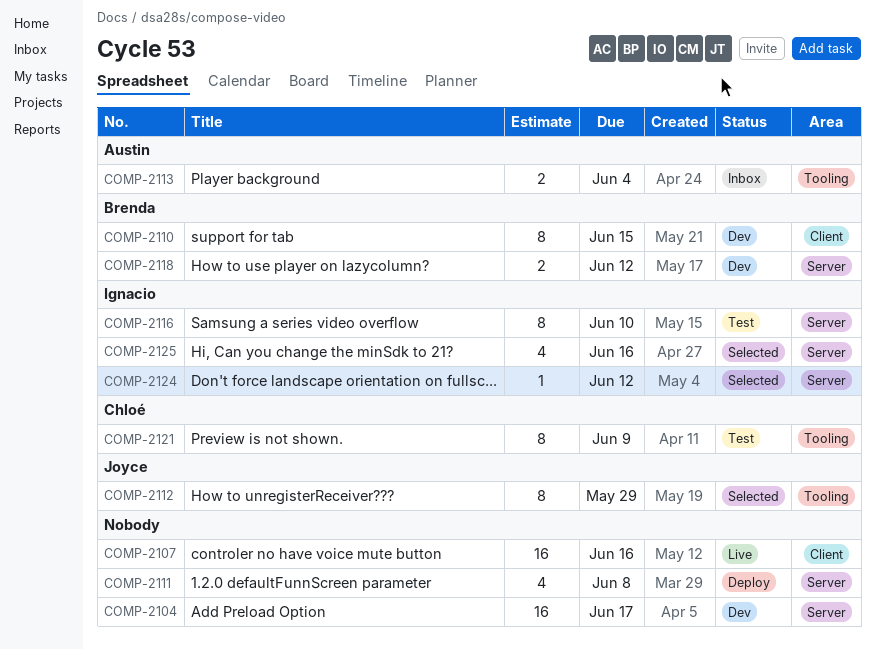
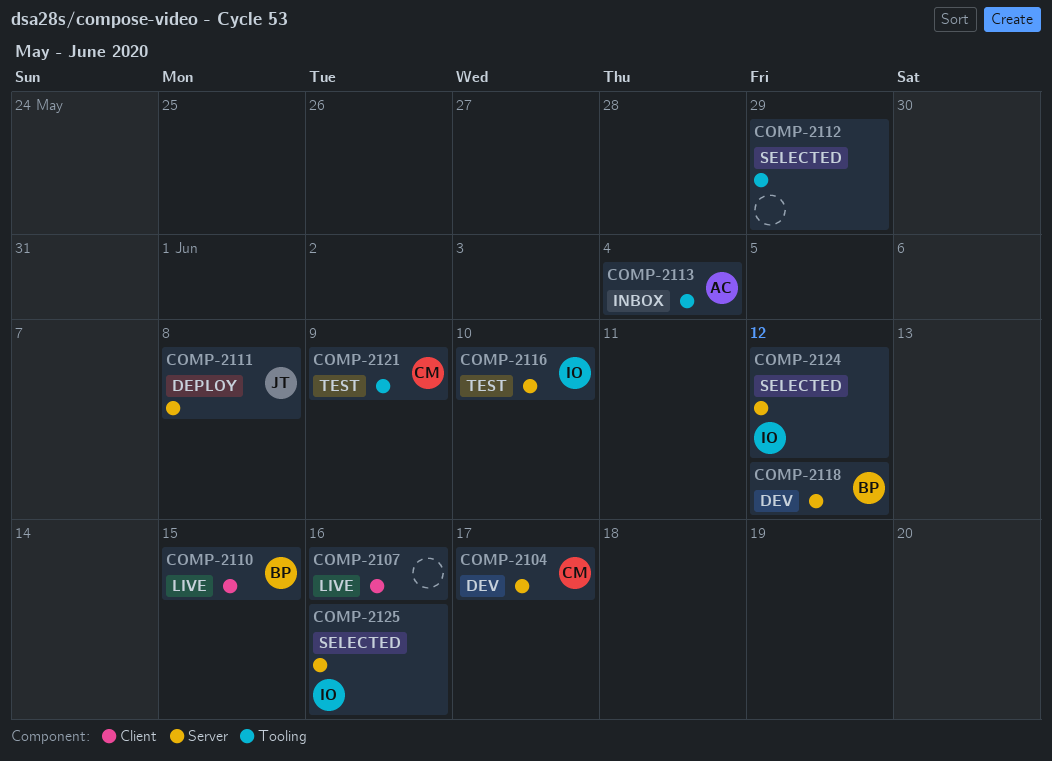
COMP-2104, owner: none -> Chloé
COMP-2110, status: Dev -> Live
COMP-2111, owner: none -> Joyce
COMP-2112, owner: Joyce -> none

